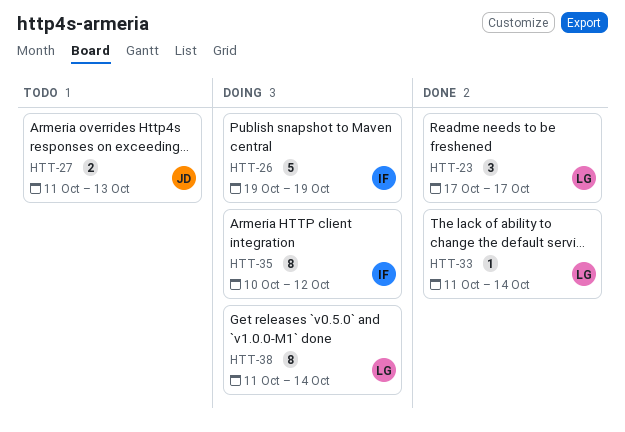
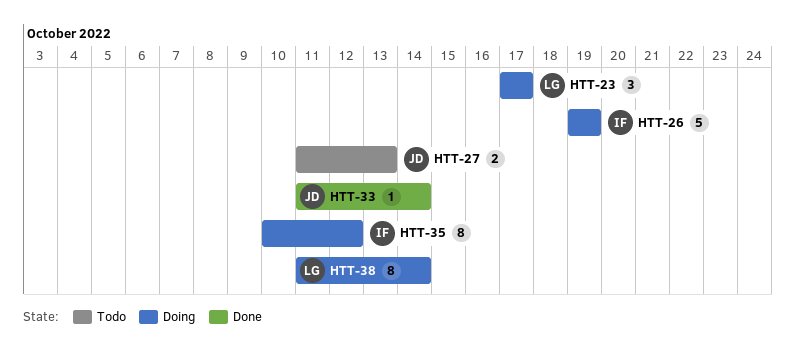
HTT-23, status: Done -> Doing
HTT-33, owner: LG -> JD

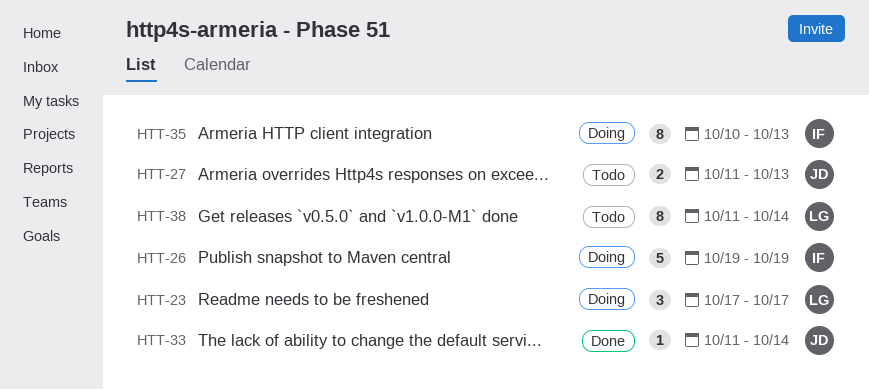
HTT-35, due: Oct 12 -> Oct 13
HTT-38, status: Doing -> Todo

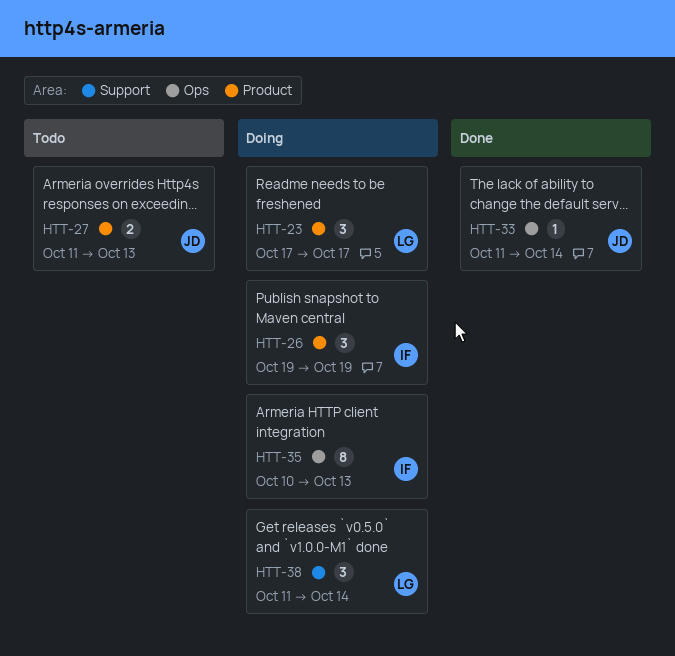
HTT-26, estimate: 5 -> 3
HTT-38, status: Todo -> Doing
HTT-38, estimate: 8 -> 3

